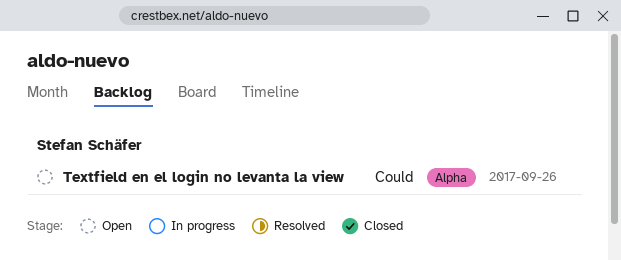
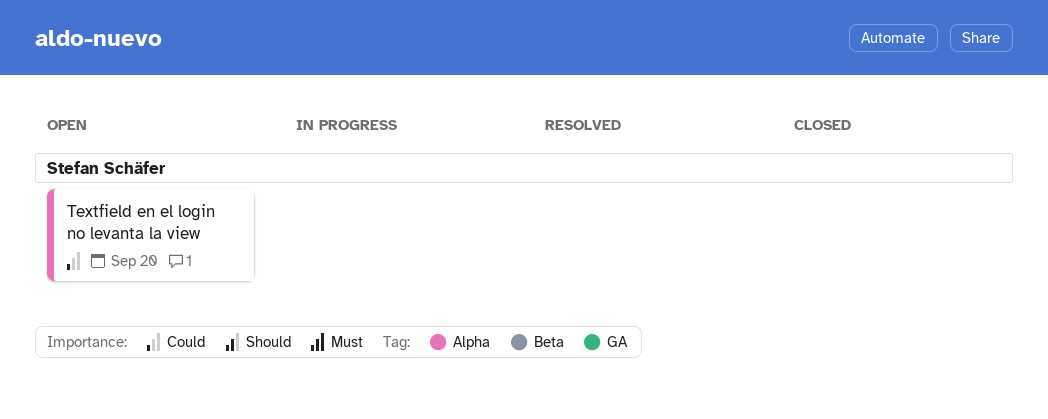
Textfield en el login no levanta la view, due: Sep 26 -> Sep 20

